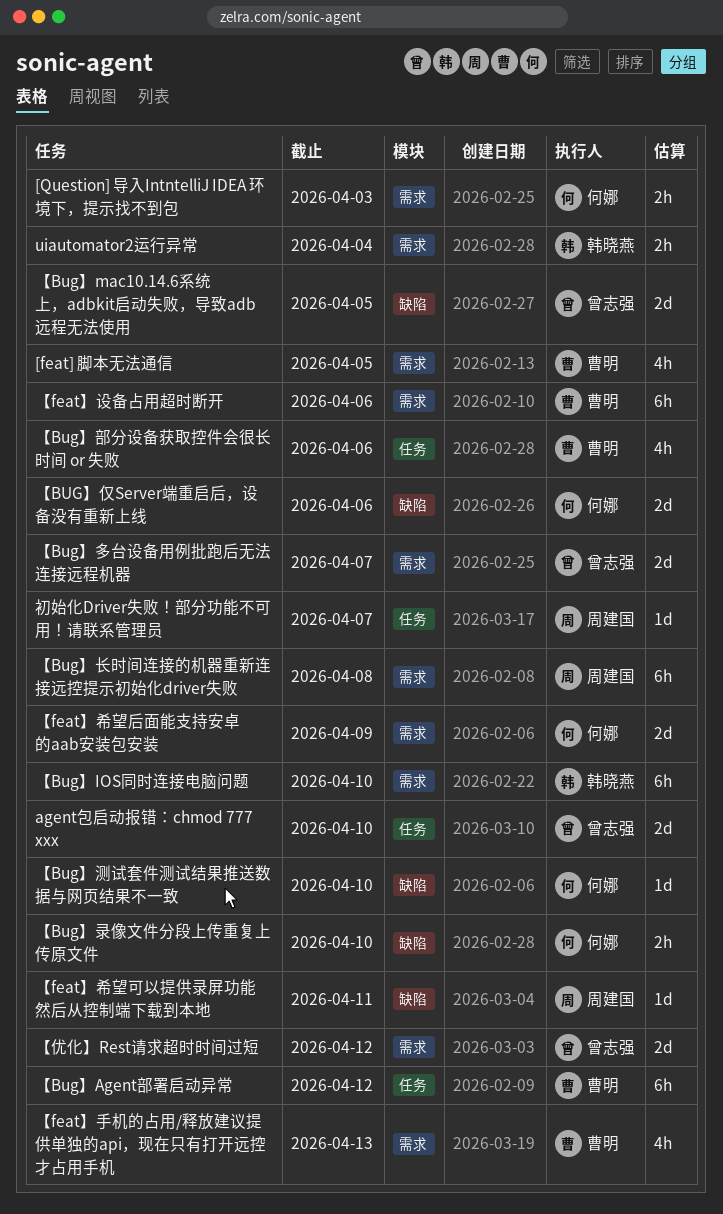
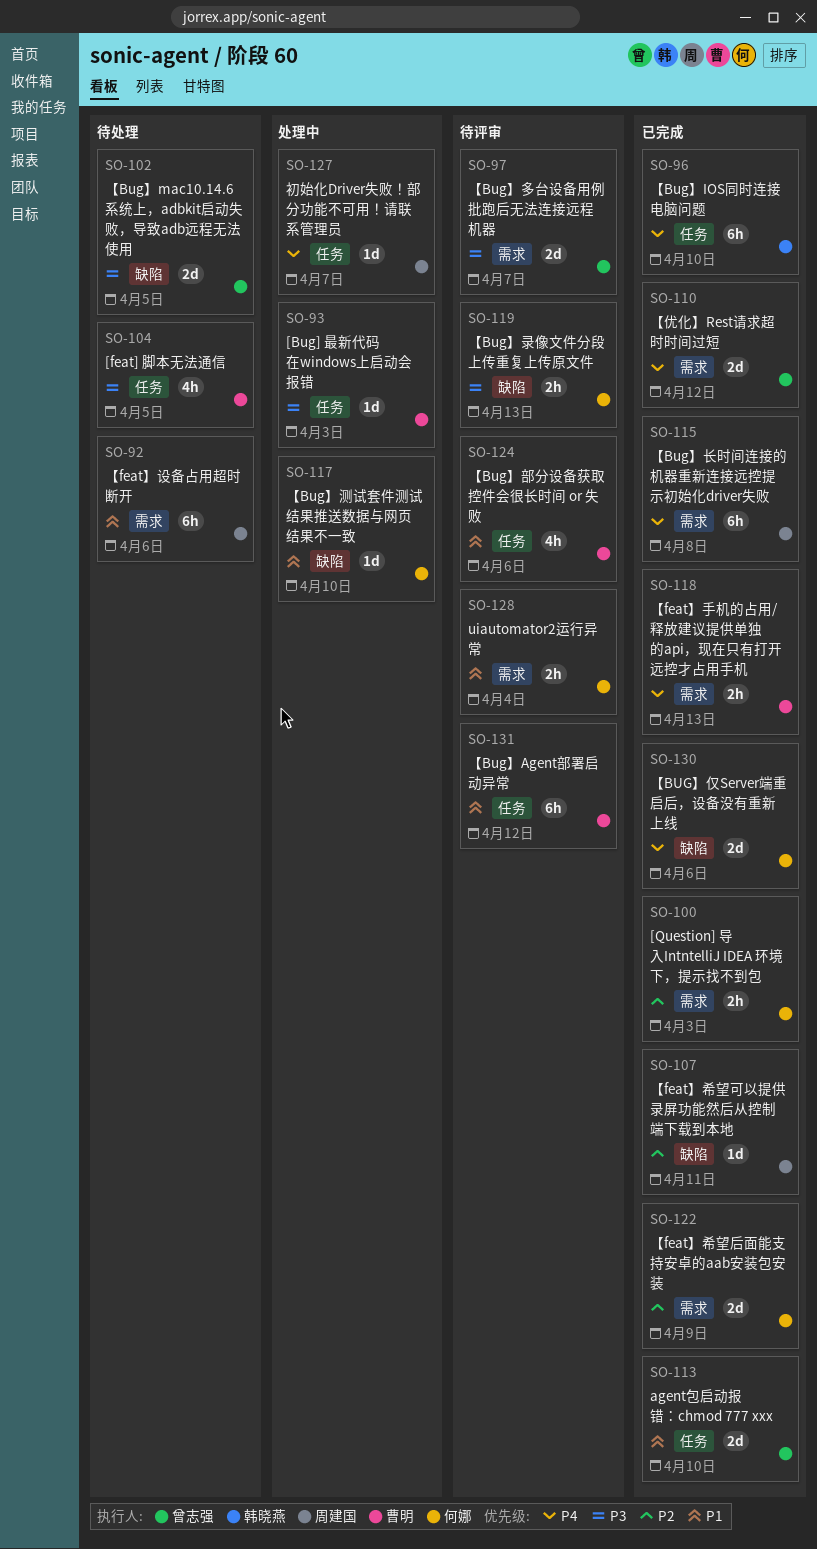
[Bug] 最新代码在windows上启动会报错: none -> present
[feat] 脚本无法通信, label: 需求 -> 任务
uiautomator2运行异常, owner: 韩晓燕 -> 何娜
【Bug】IOS同时连接电脑问题, label: 需求 -> 任务
【Bug】录像文件分段上传重复上传原文件, due: Apr 10 -> Apr 13
【feat】手机的占用/释放建议提供单独的api，现在只有打开远控才占用手机, estimate: 4h -> 2h
【feat】设备占用超时断开, owner: 曹明 -> 周建国

